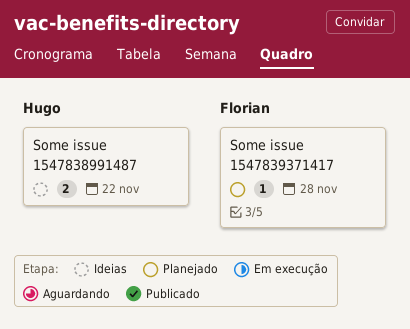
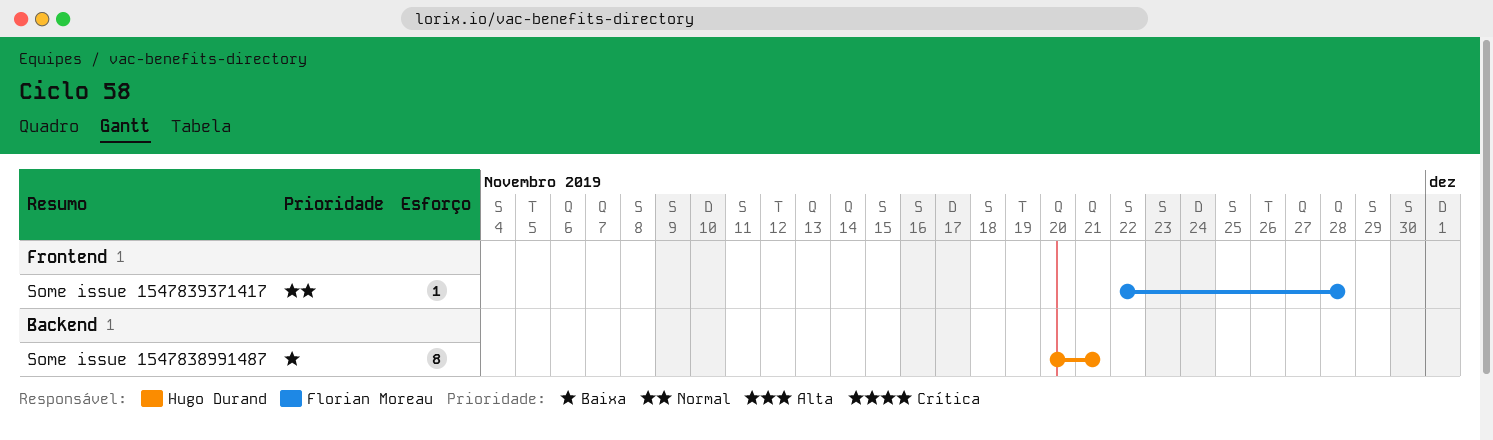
Some issue 1547838991487, estimate: 2 -> 8
Some issue 1547838991487, due: Nov 22 -> Nov 21

